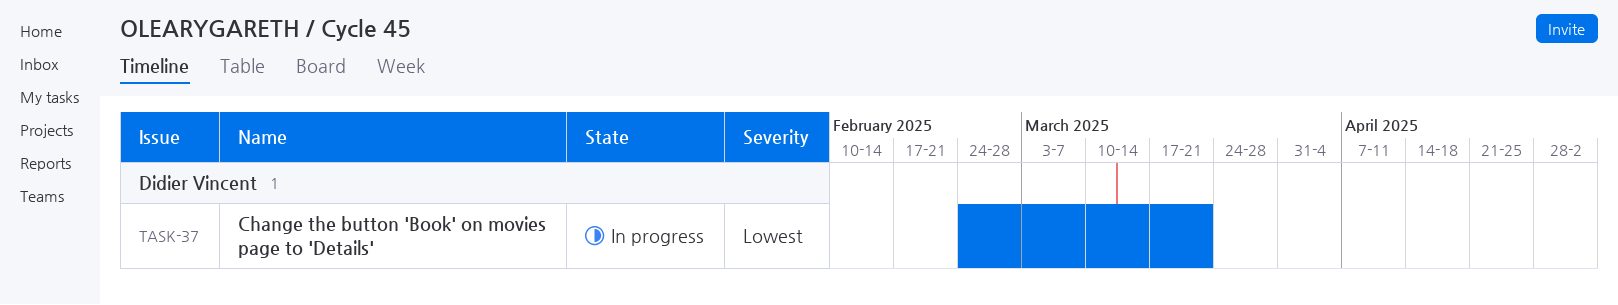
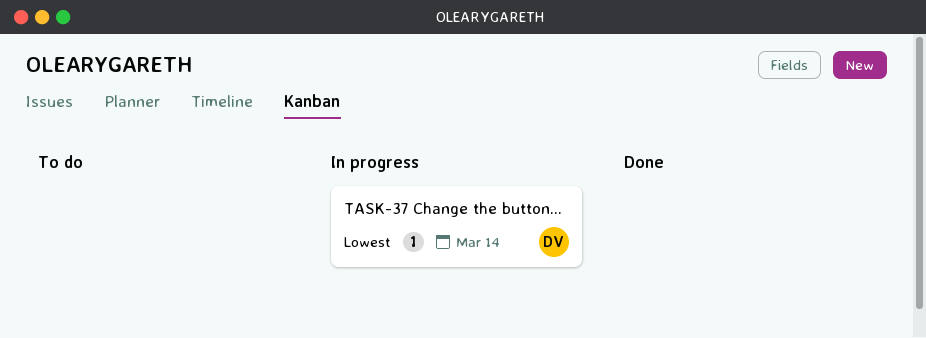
TASK-37, due: Mar 21 -> Mar 14

